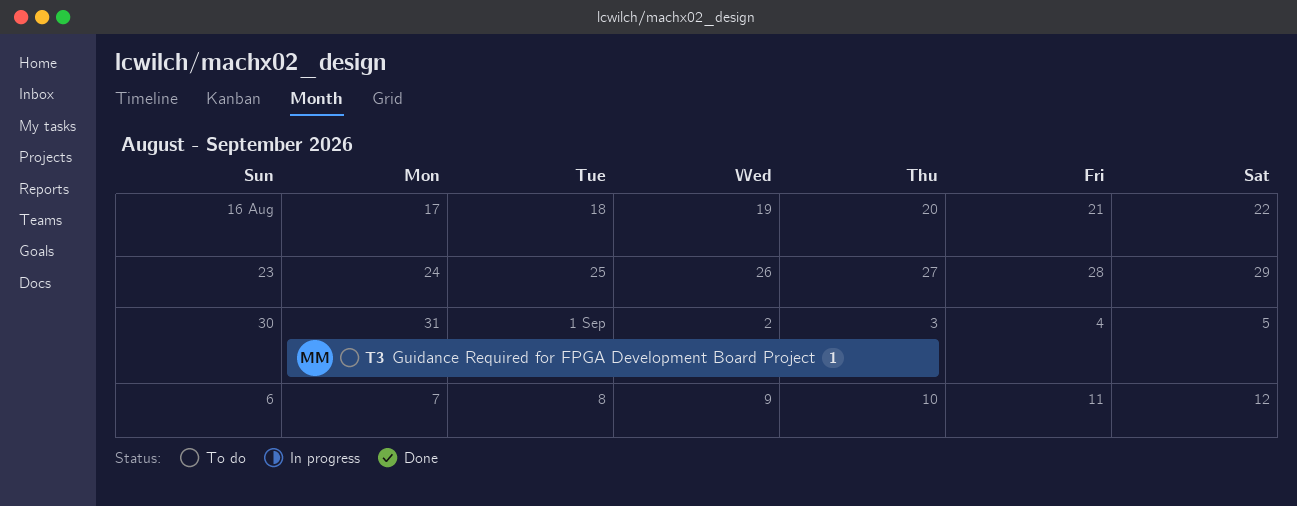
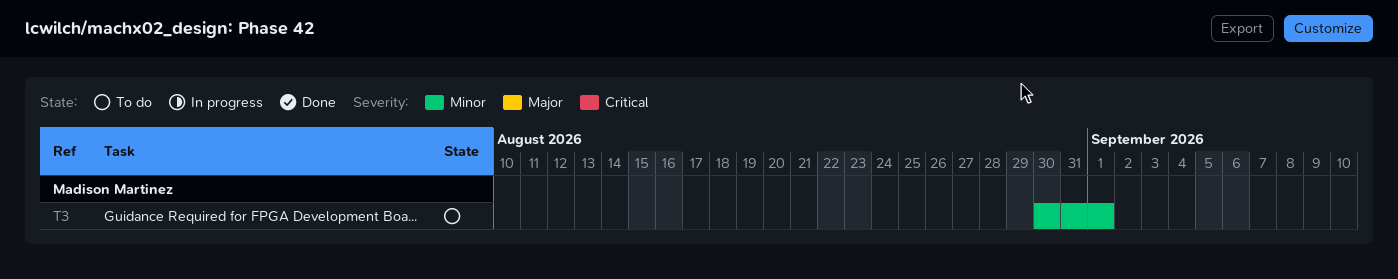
T3, start: Aug 31 -> Aug 30
T3, due: Sep 3 -> Sep 1

